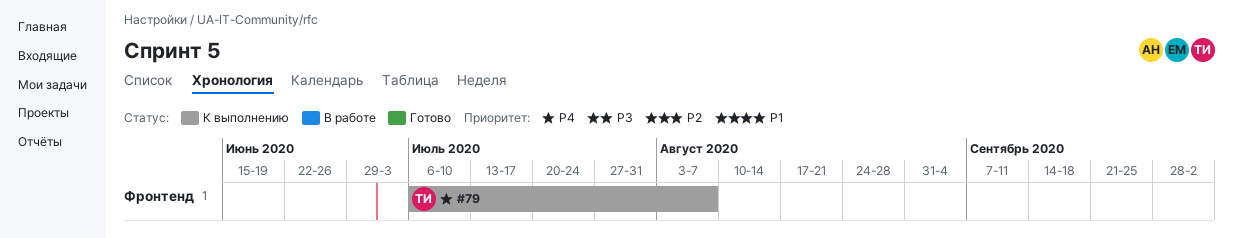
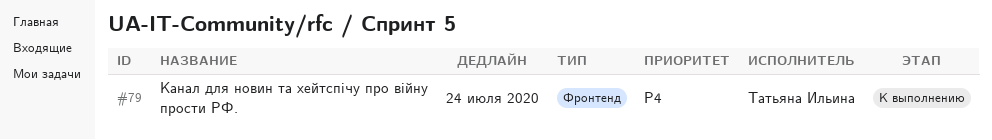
#79, due: Aug 7 -> Jul 24

